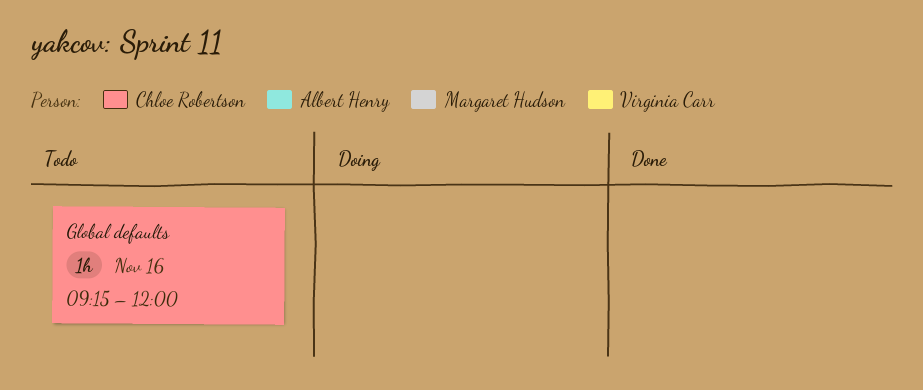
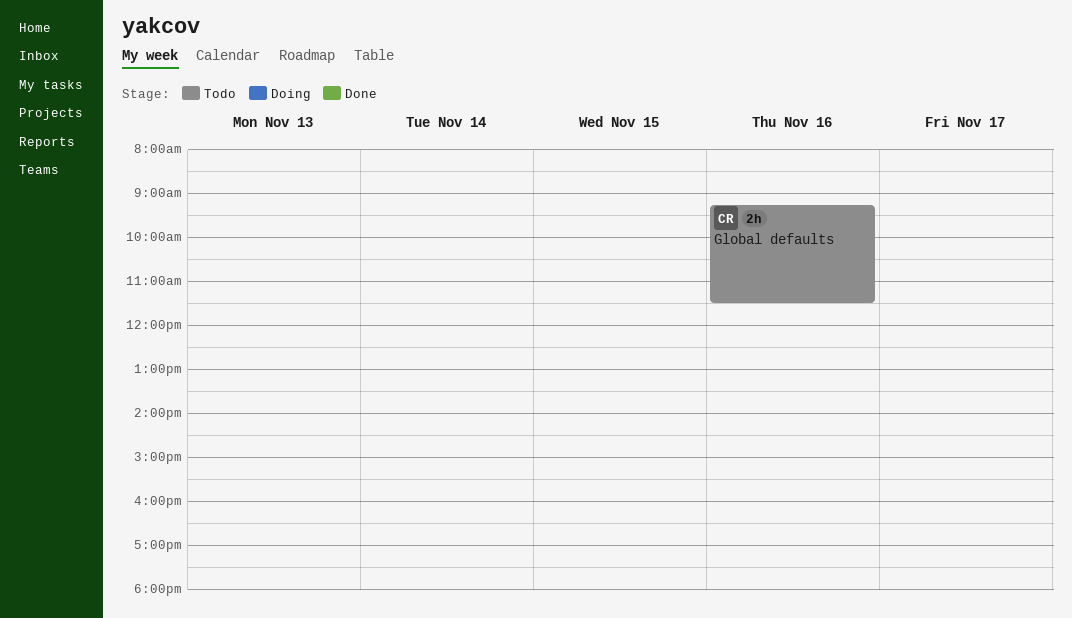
Global defaults, estimate: 1h -> 2h
Global defaults, ends: 12:00 -> 11:30

